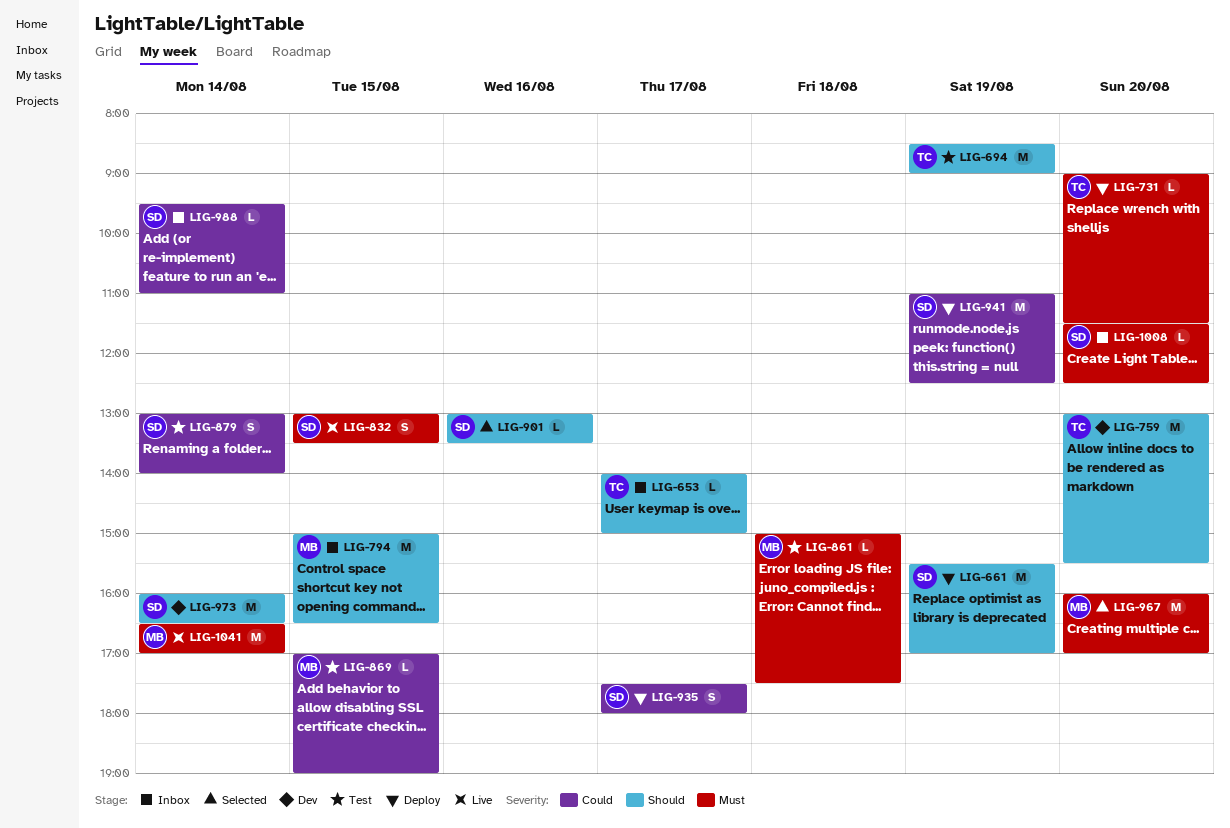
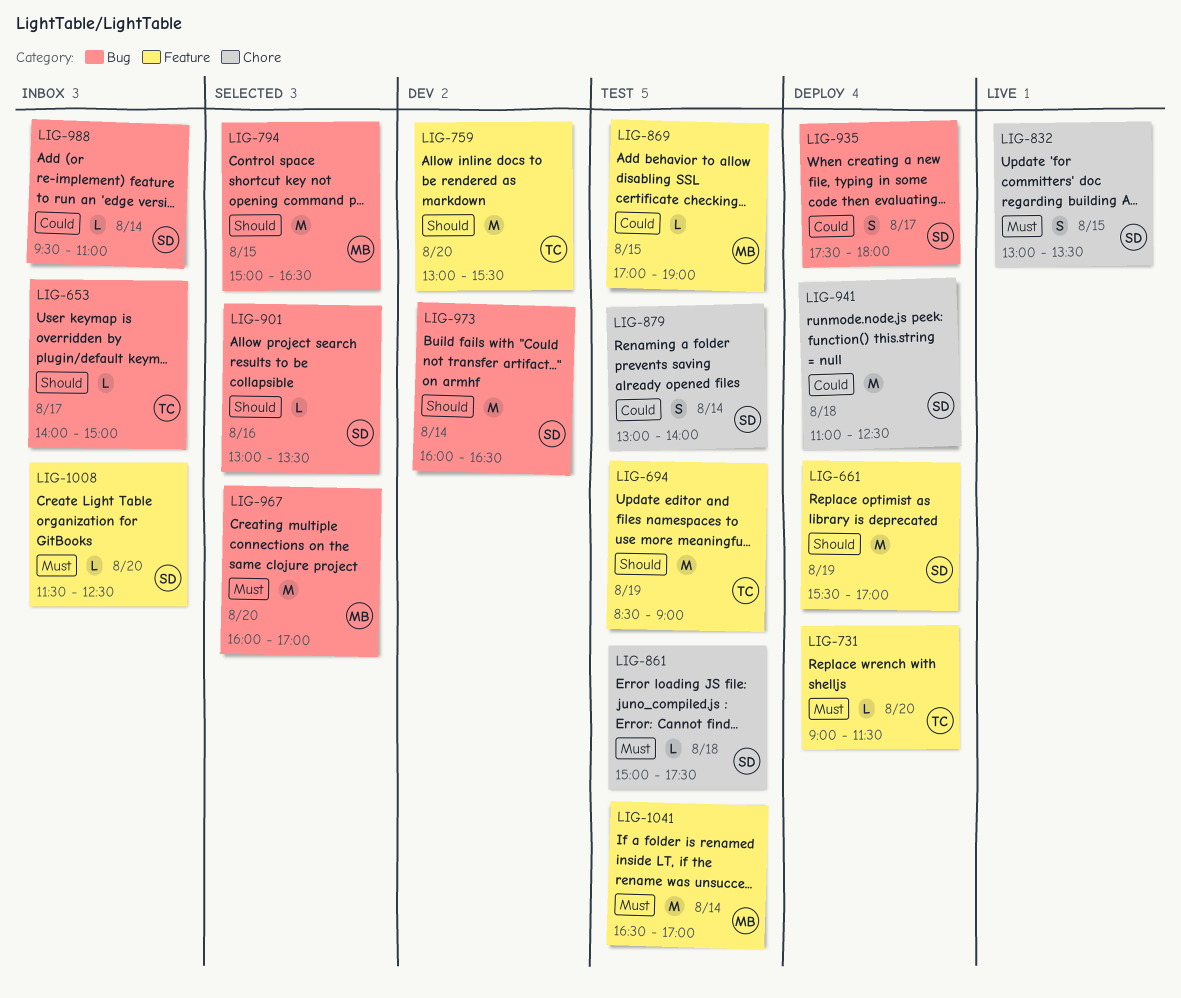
LIG-794, status: Inbox -> Selected
LIG-861, owner: MB -> SD
LIG-941, day: Aug 19 -> Aug 18
LIG-1041, status: Live -> Test

